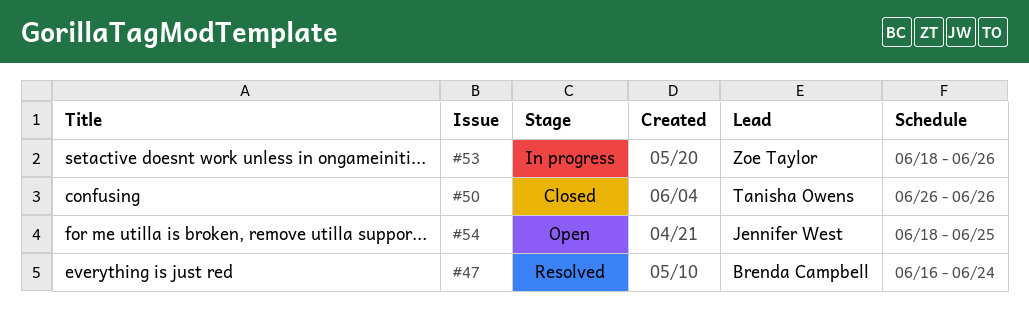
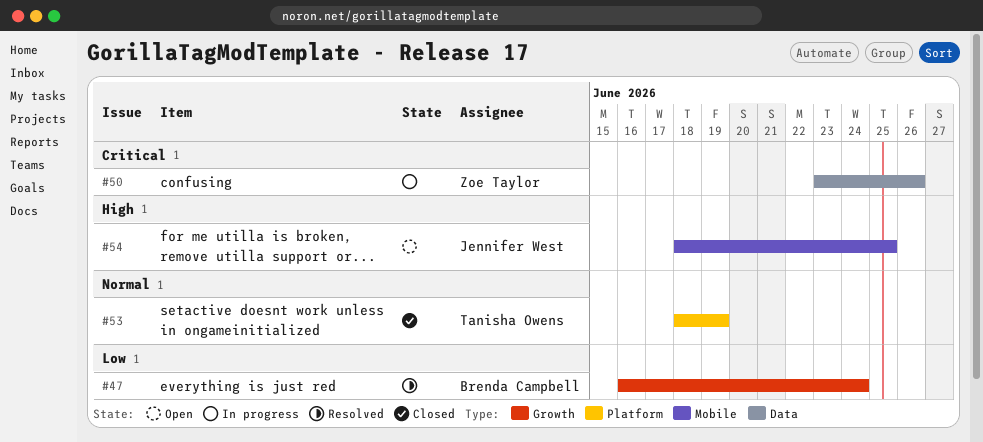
#50, status: Closed -> In progress
#50, owner: Tanisha Owens -> Zoe Taylor
#50, start: Jun 26 -> Jun 23
#53, status: In progress -> Closed
#53, owner: Zoe Taylor -> Tanisha Owens
#53, due: Jun 26 -> Jun 19

